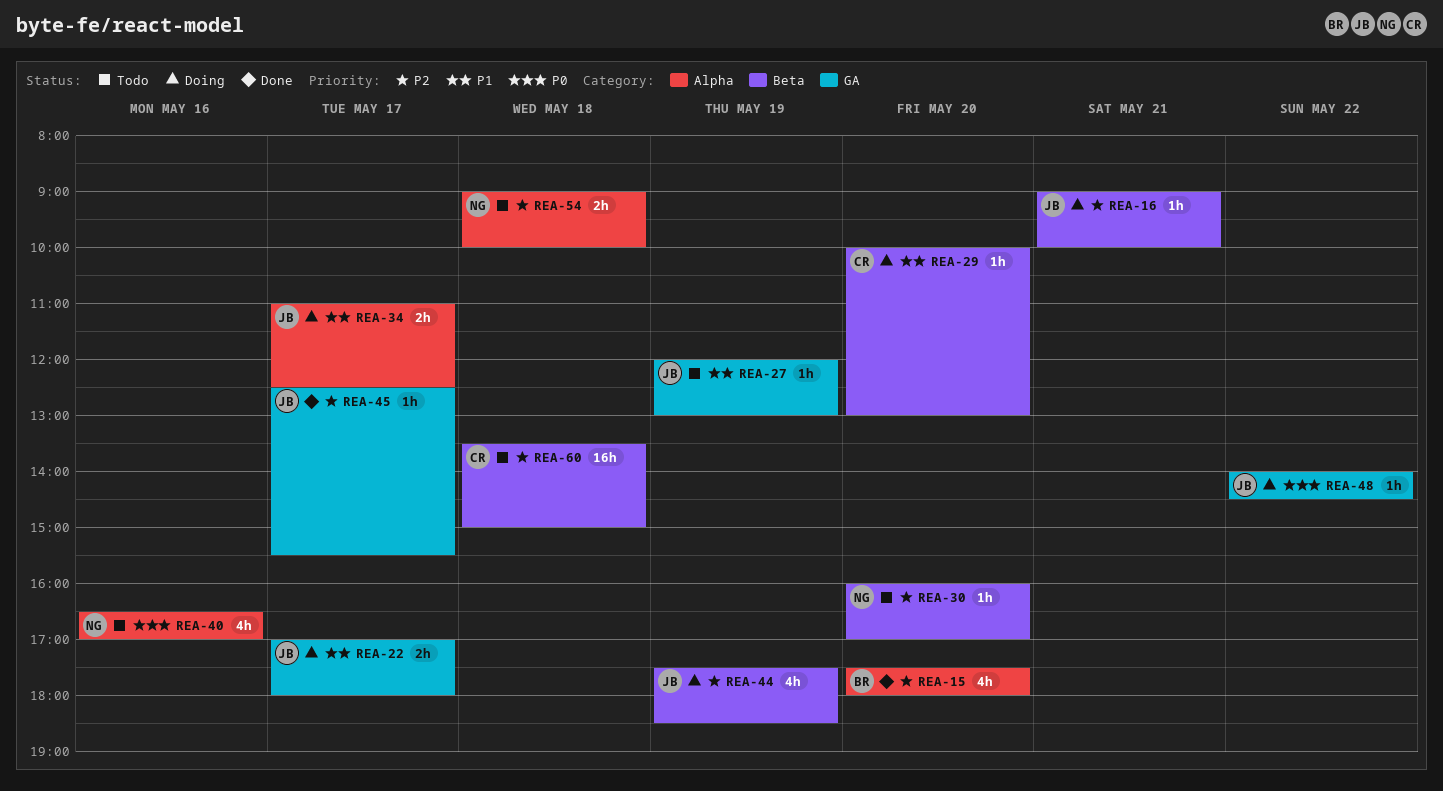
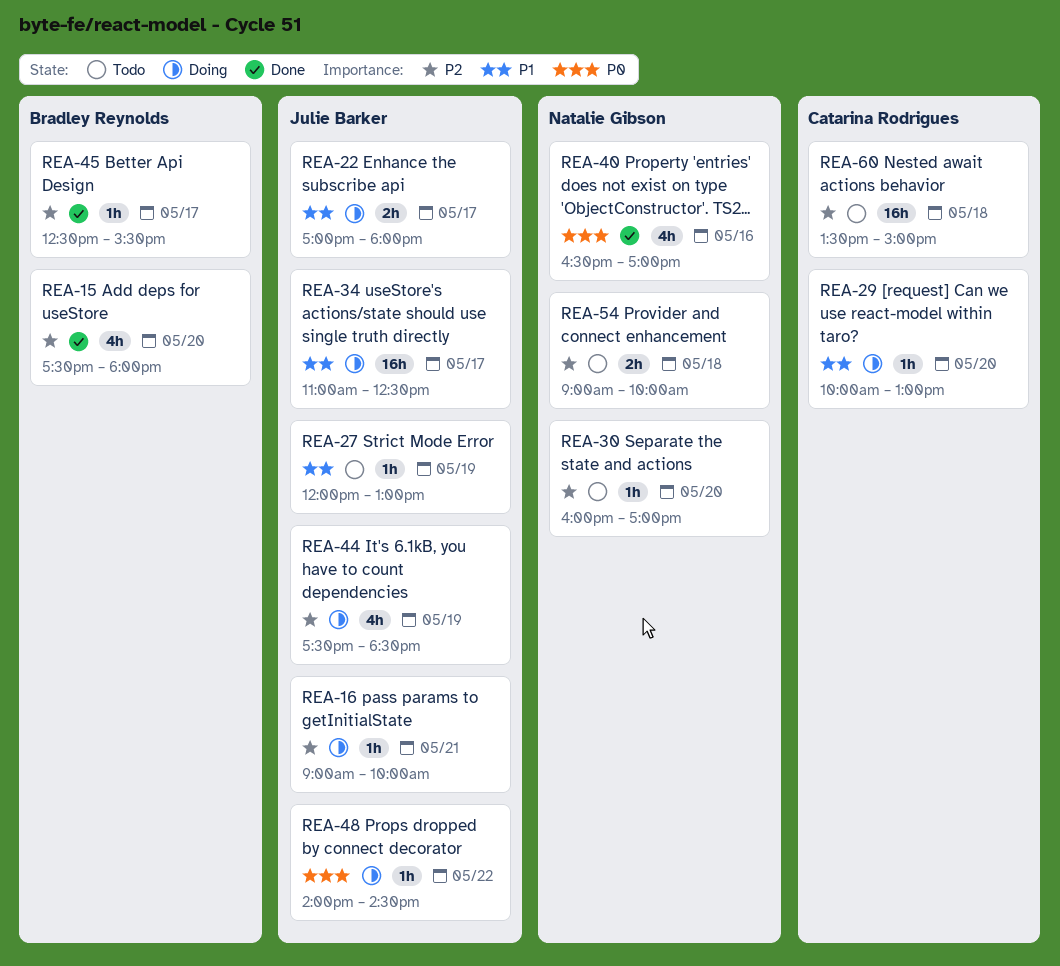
REA-34, estimate: 2h -> 16h
REA-40, status: Todo -> Done
REA-45, owner: Julie Barker -> Bradley Reynolds

